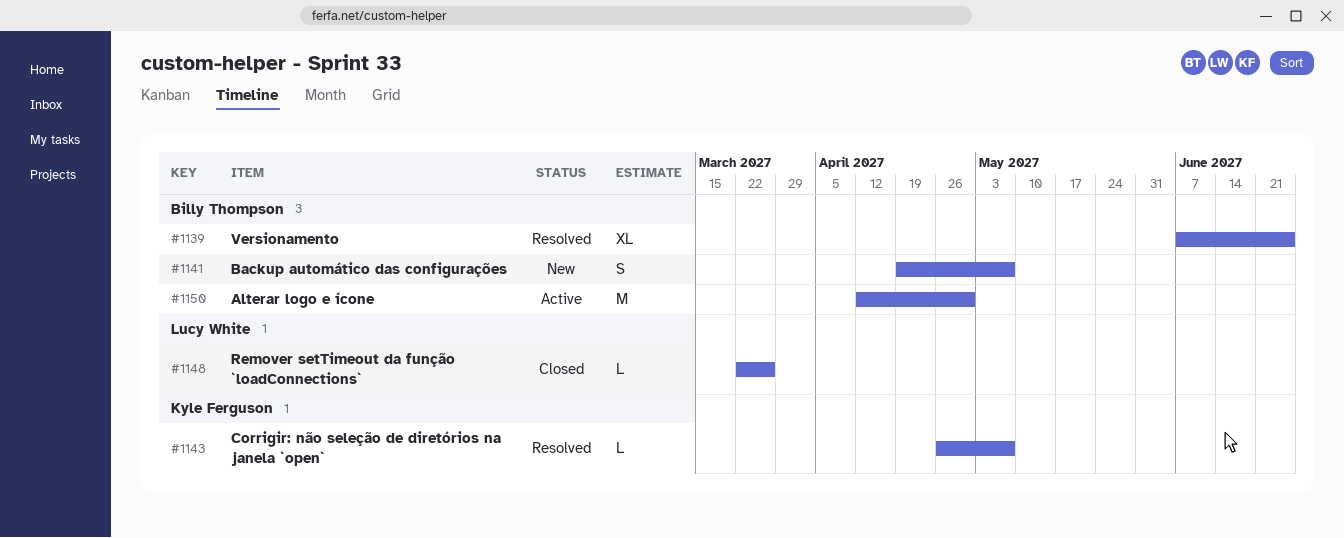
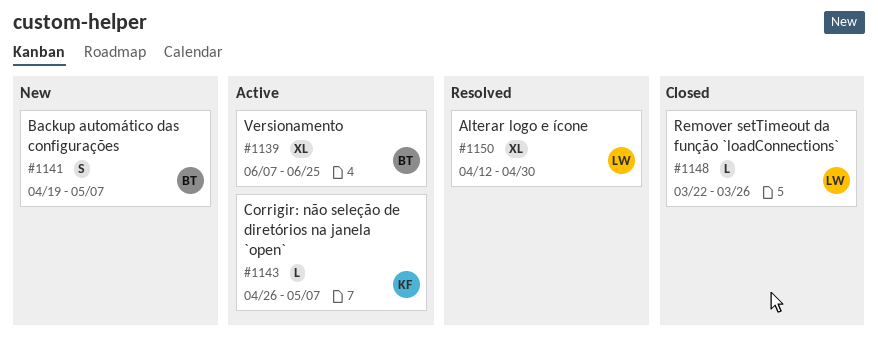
#1139, status: Resolved -> Active
#1143, status: Resolved -> Active
#1150, status: Active -> Resolved
#1150, owner: Billy Thompson -> Lucy White
#1150, estimate: M -> XL

